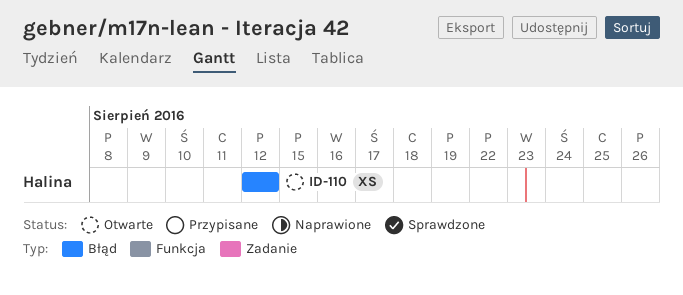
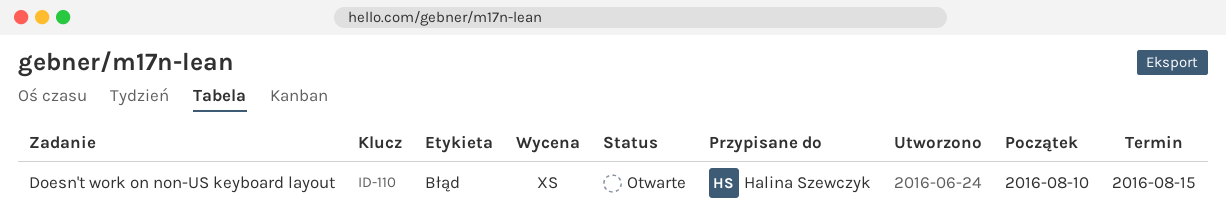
ID-110, start: Aug 12 -> Aug 10
ID-110, due: Aug 12 -> Aug 15

